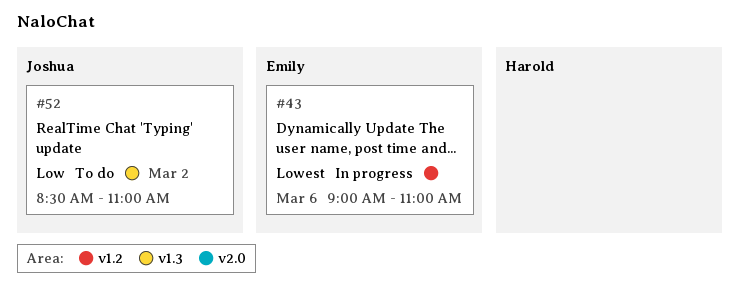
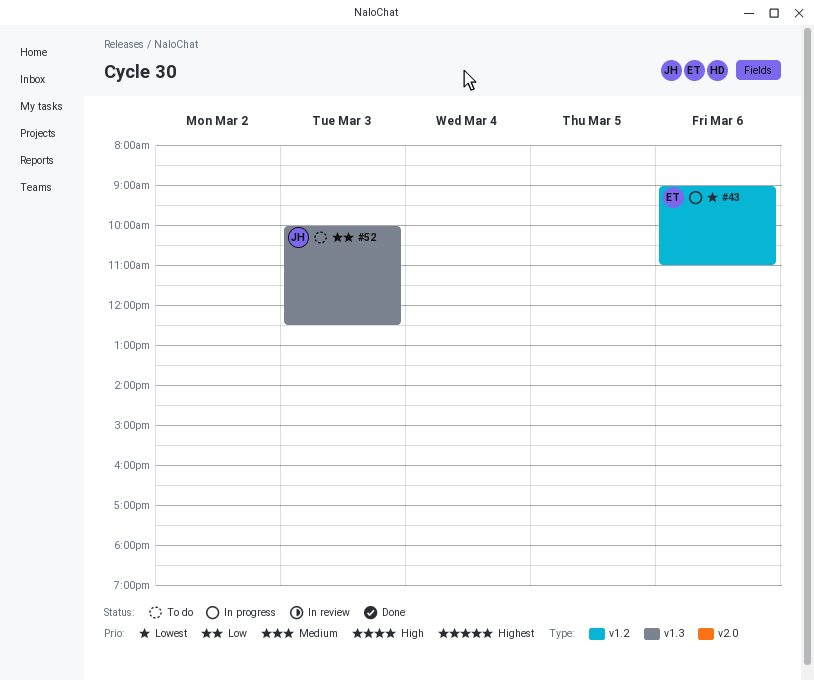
#52, day: Mar 2 -> Mar 3
#52, begins: 08:30 -> 10:00
#52, ends: 11:00 -> 12:30

